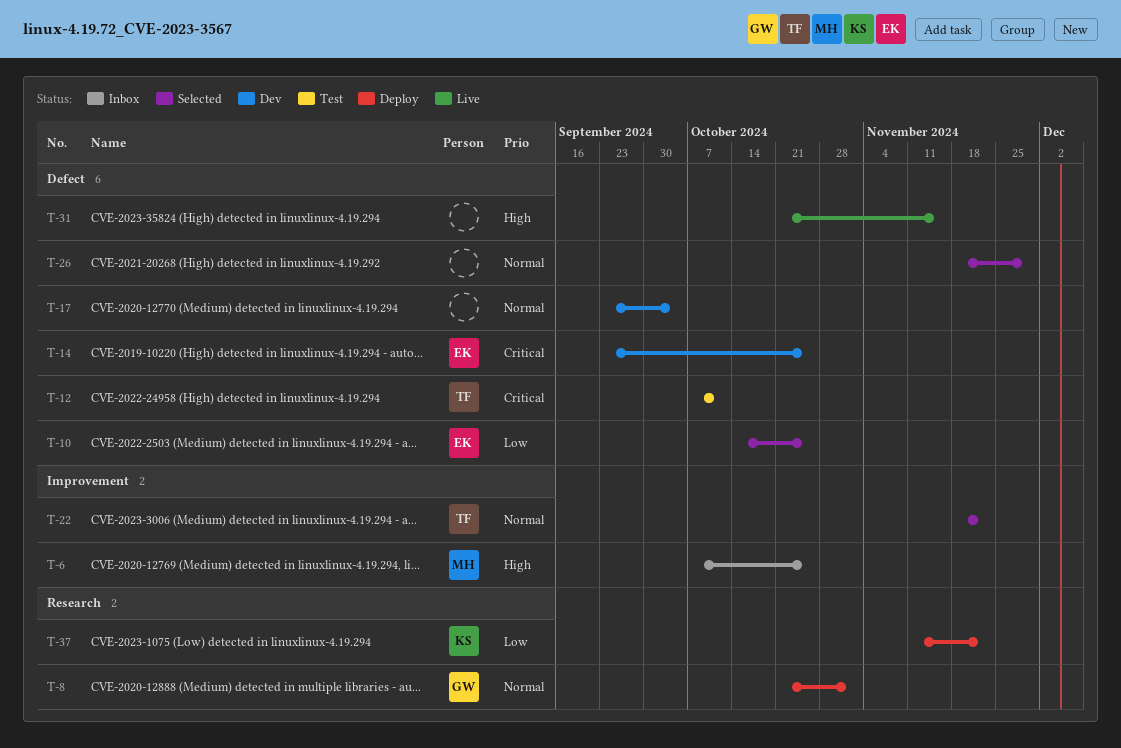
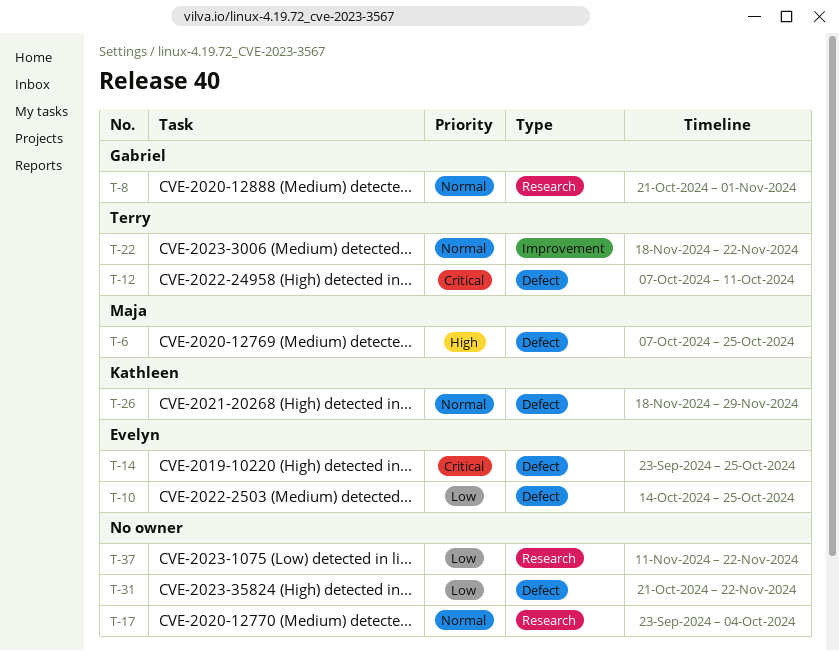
T-6, label: Improvement -> Defect
T-17, label: Defect -> Research
T-26, owner: none -> Kathleen
T-31, priority: High -> Low
T-31, due: Nov 15 -> Nov 22
T-37, owner: Kathleen -> none

